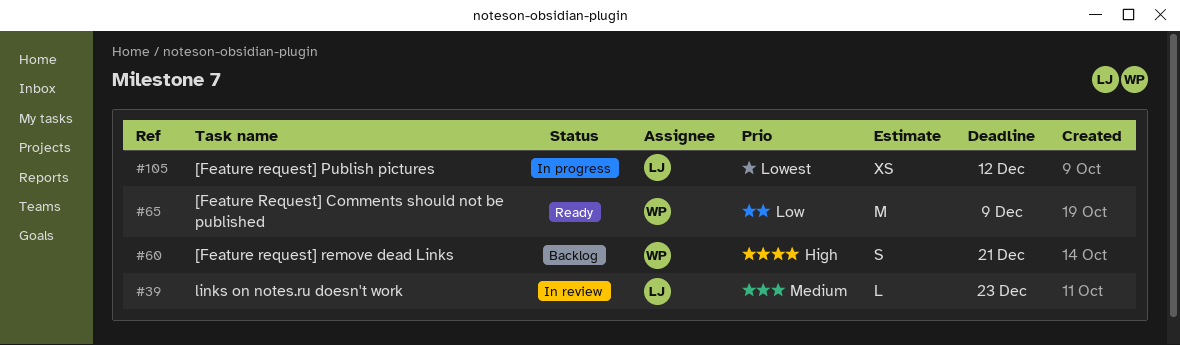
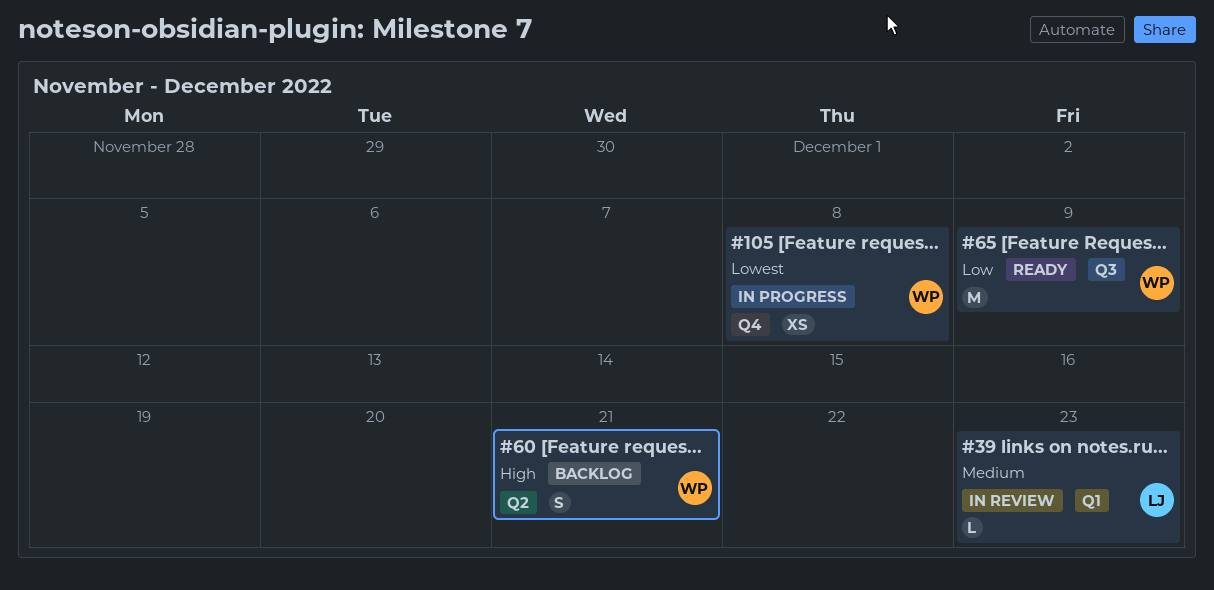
#105, owner: LJ -> WP
#105, due: Dec 12 -> Dec 8

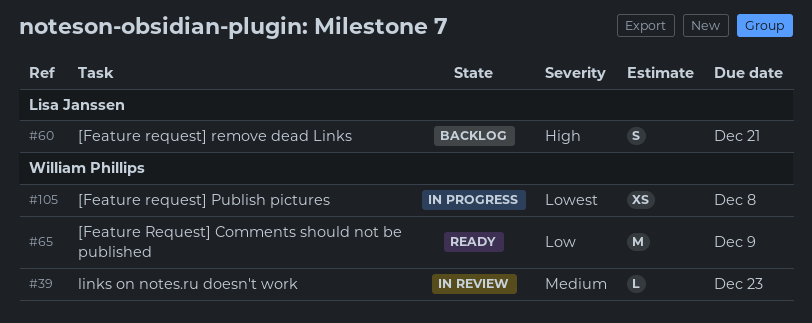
#39, owner: Lisa Janssen -> William Phillips
#60, owner: William Phillips -> Lisa Janssen

